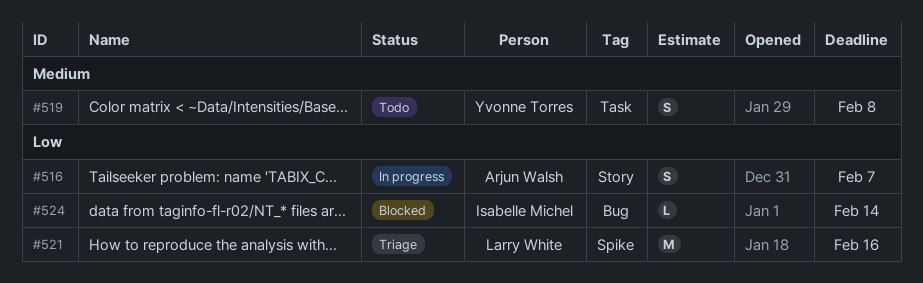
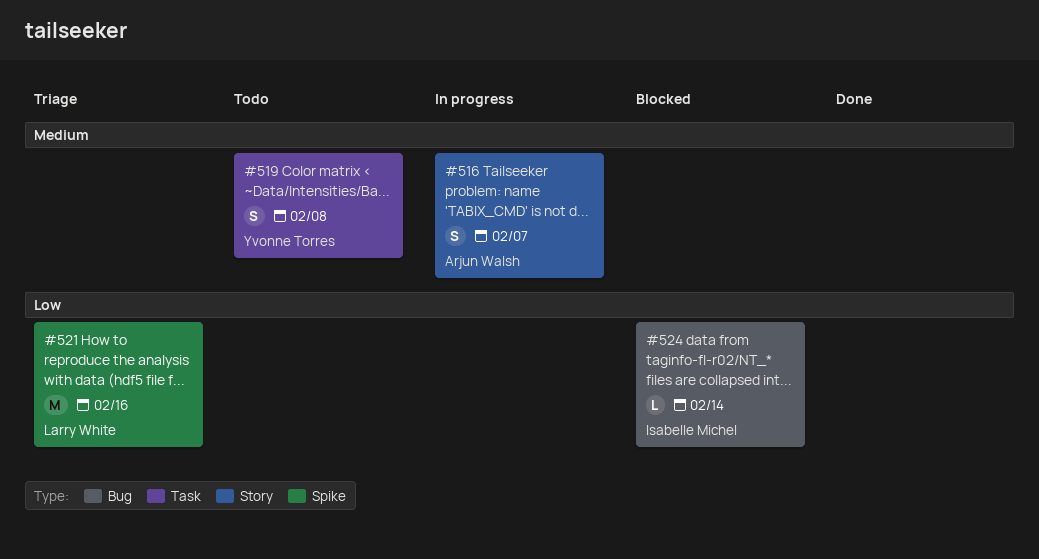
#516, priority: Low -> Medium

